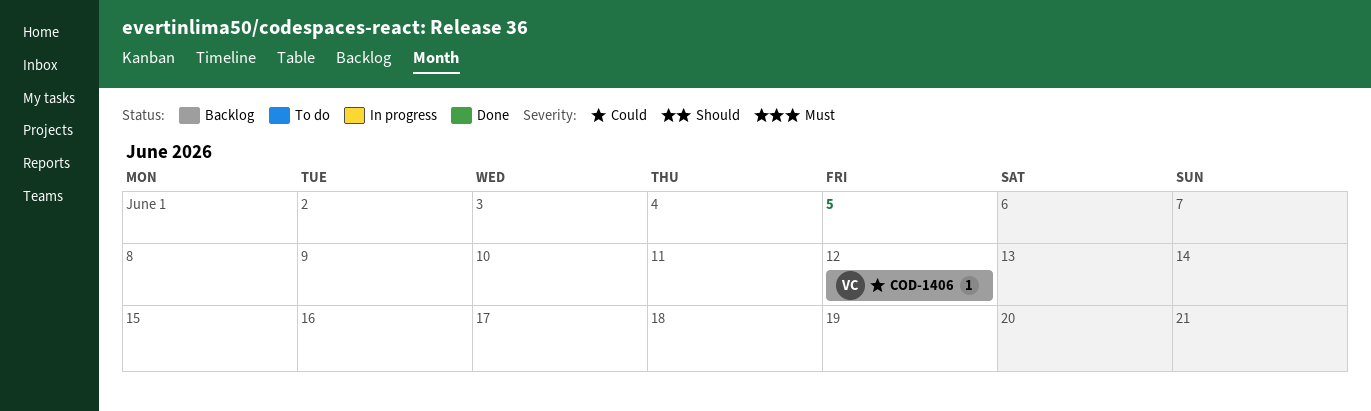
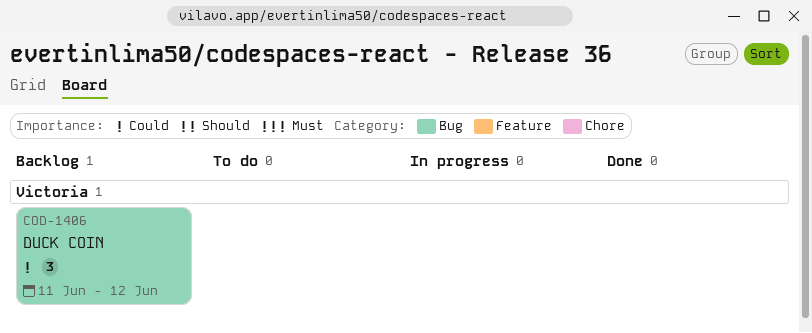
COD-1406, estimate: 1 -> 3
COD-1406, start: Jun 12 -> Jun 11

